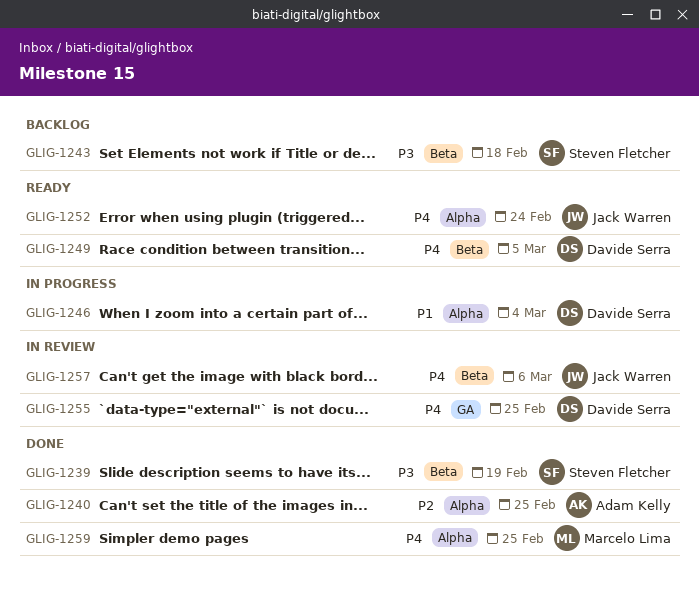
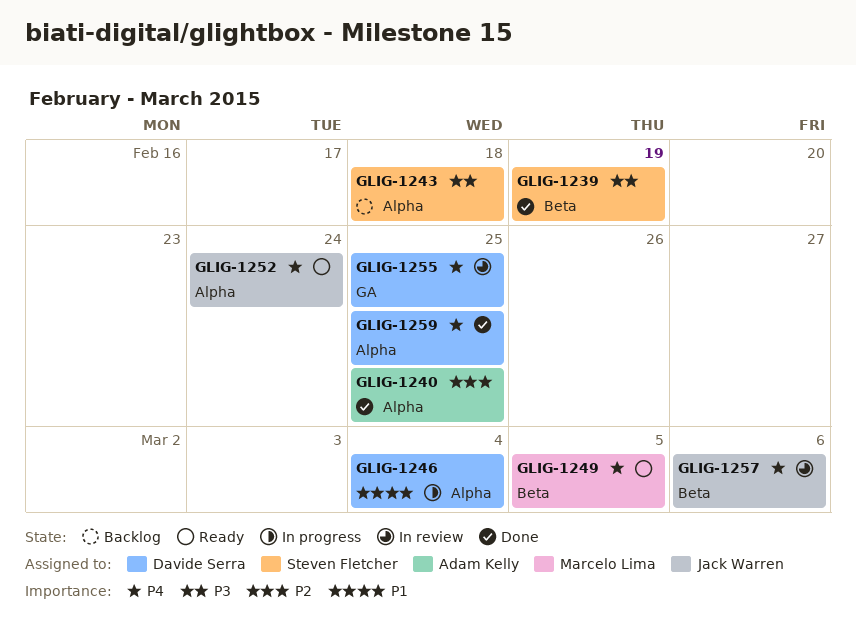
GLIG-1243, label: Beta -> Alpha
GLIG-1249, owner: Davide Serra -> Marcelo Lima
GLIG-1259, owner: Marcelo Lima -> Davide Serra

